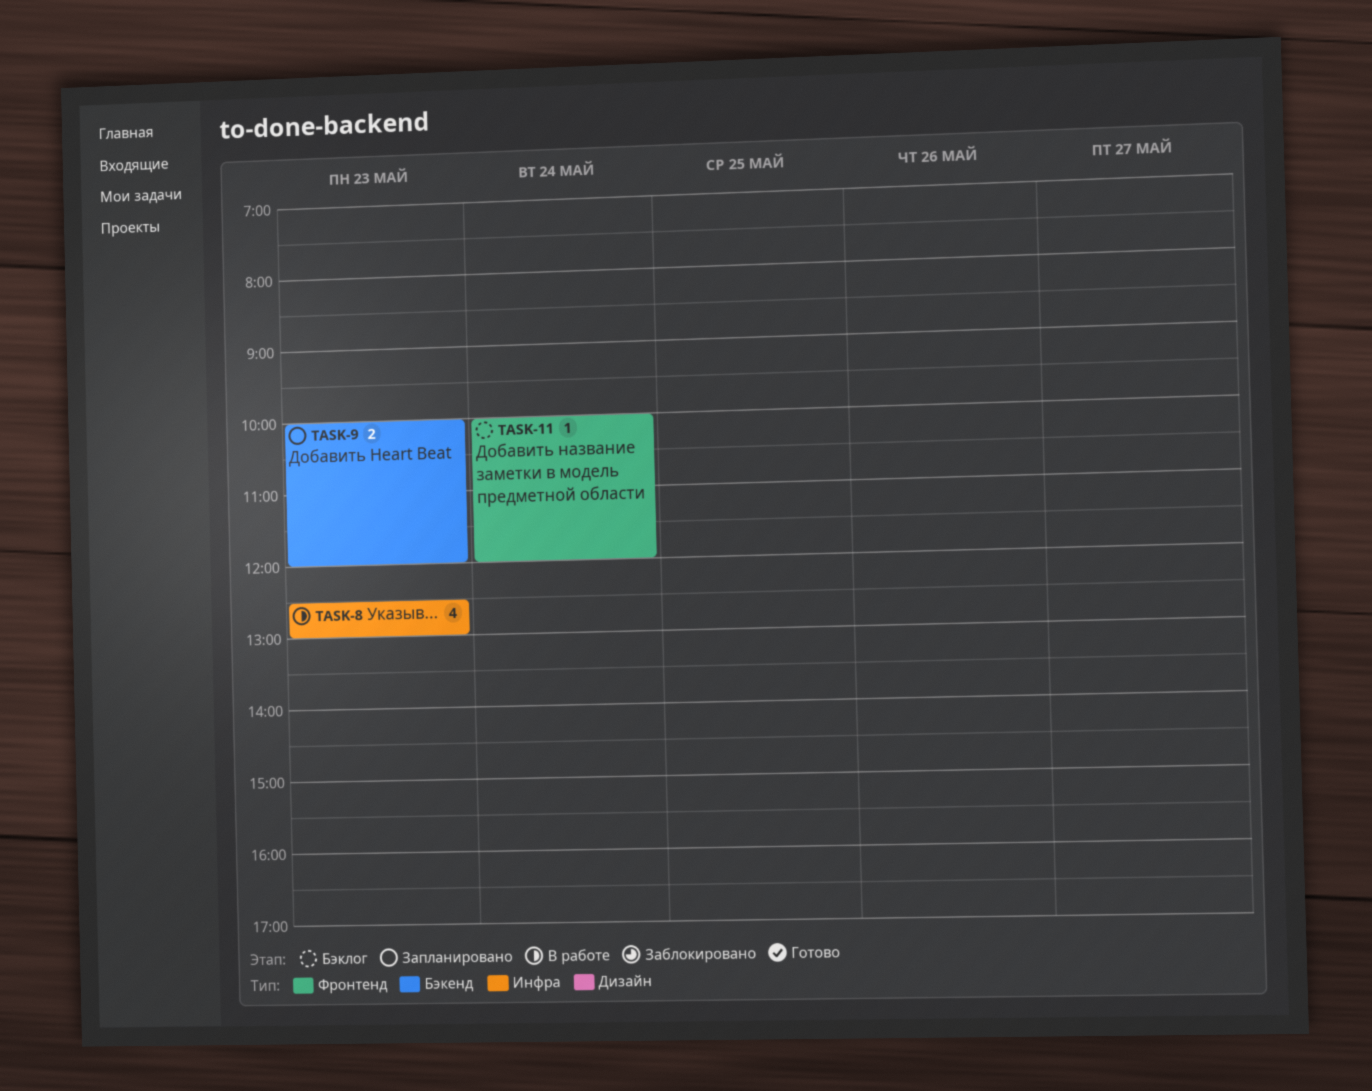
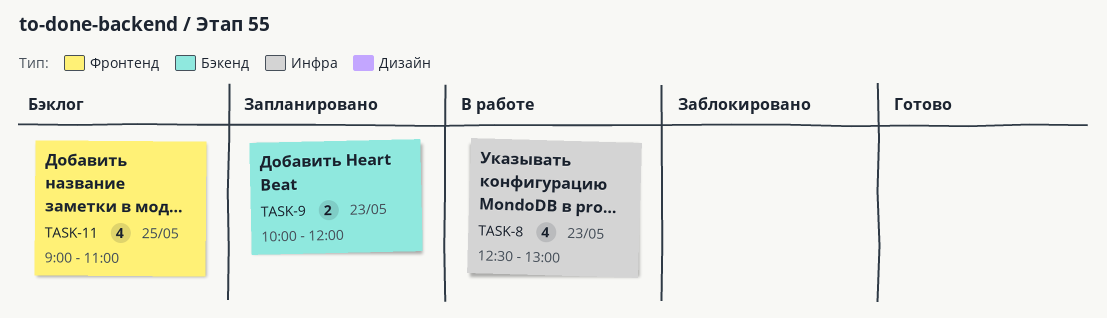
TASK-11, estimate: 1 -> 4
TASK-11, day: May 24 -> May 25
TASK-11, begins: 10:00 -> 09:00
TASK-11, ends: 12:00 -> 11:00

